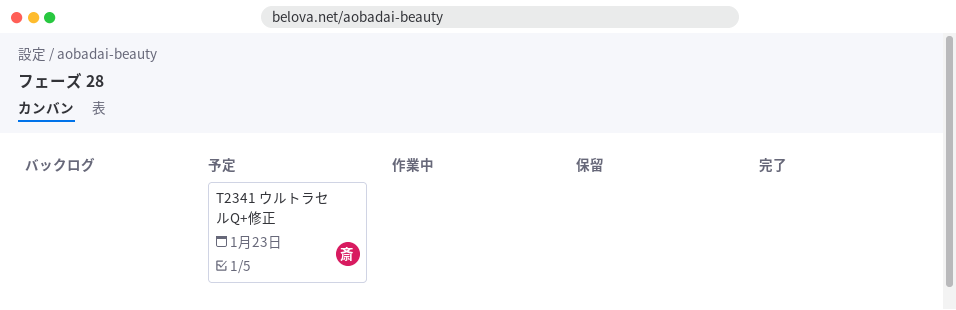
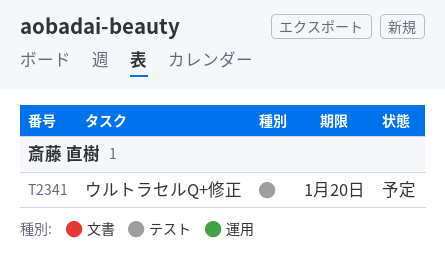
T2341, due: Jan 23 -> Jan 20

